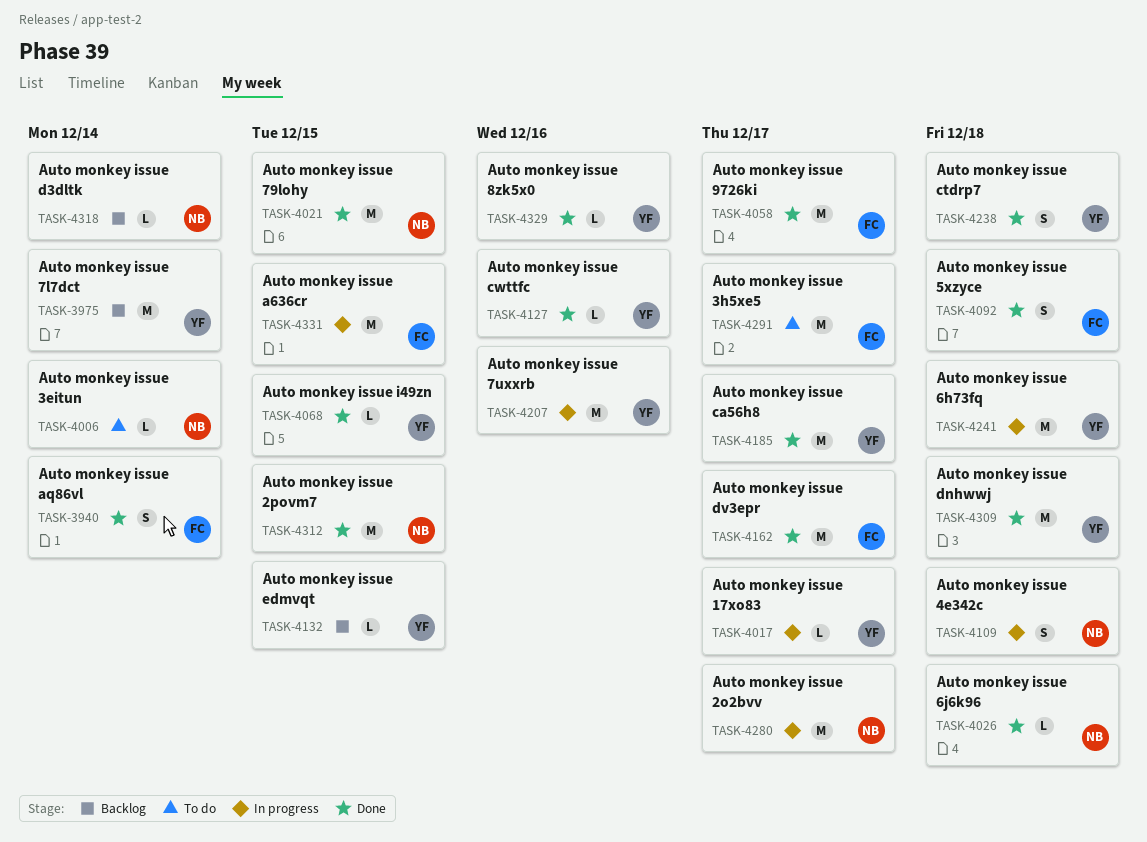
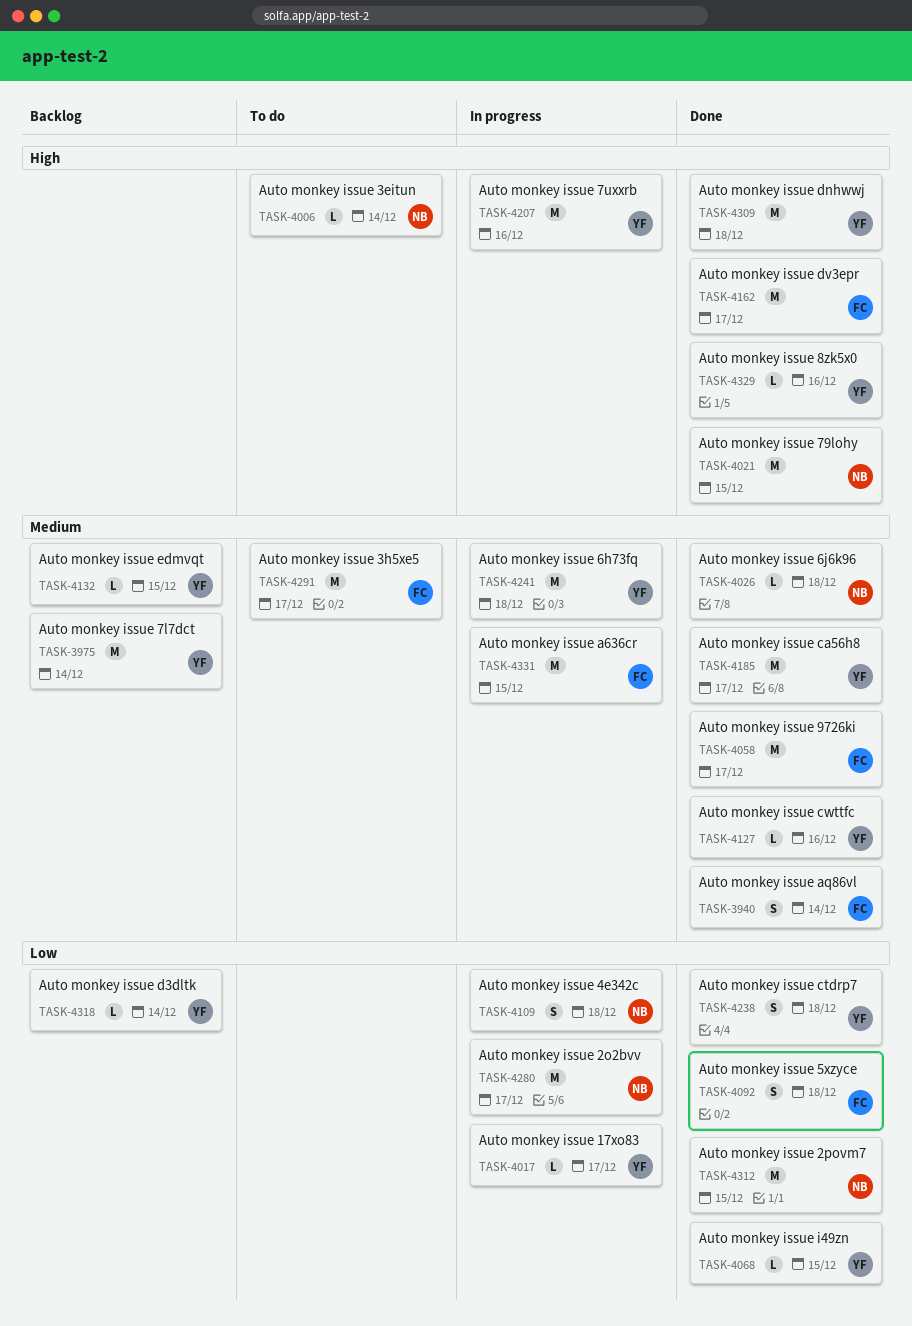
TASK-4318, owner: NB -> YF

